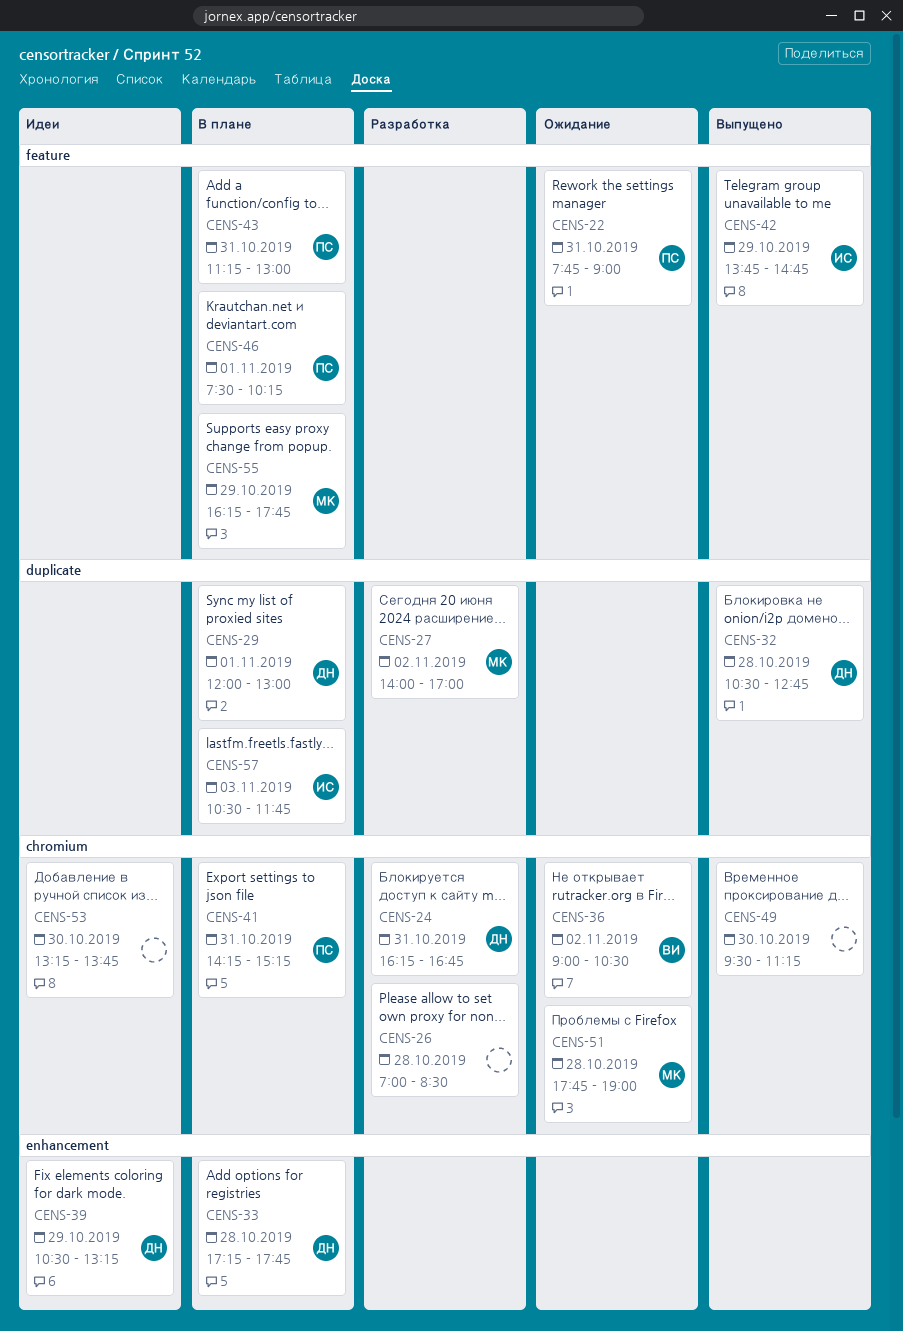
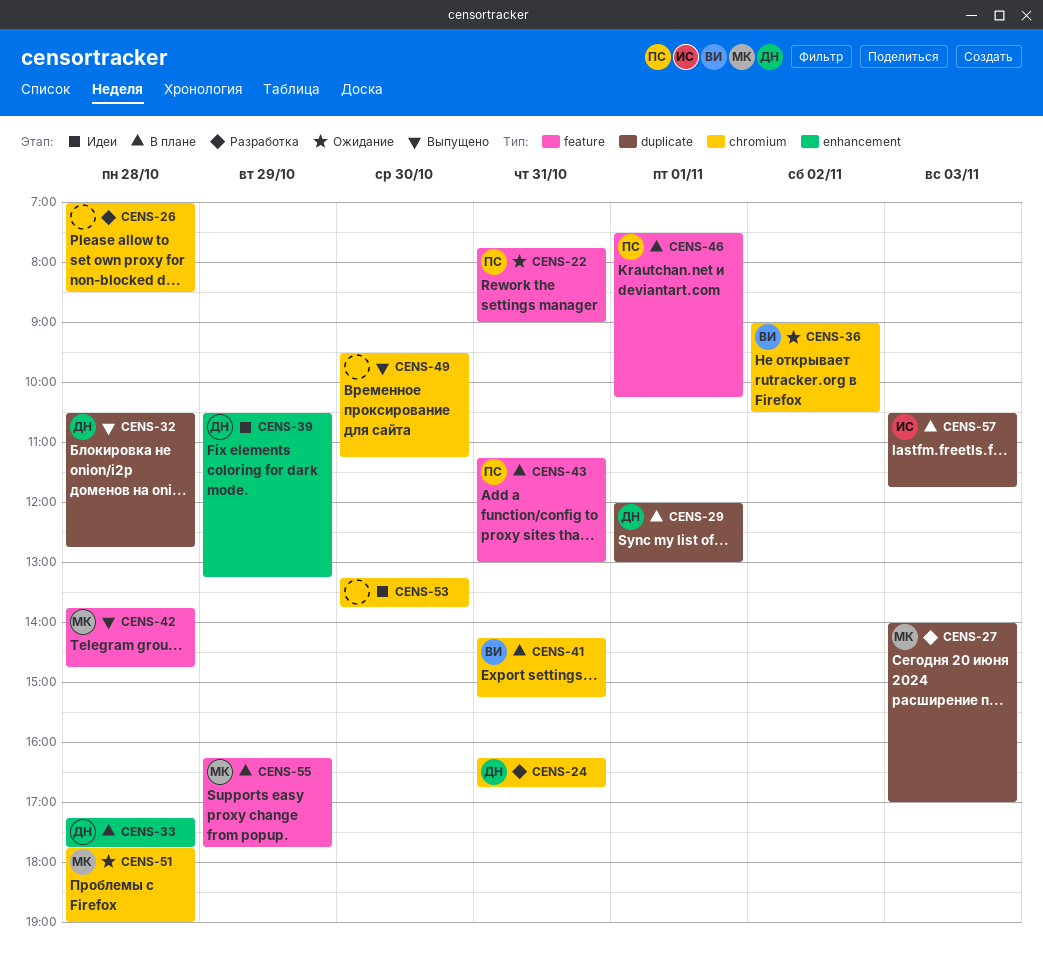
CENS-27, day: Nov 2 -> Nov 3
CENS-41, owner: ПС -> ВИ
CENS-42, owner: ИС -> МК
CENS-42, day: Oct 29 -> Oct 28

